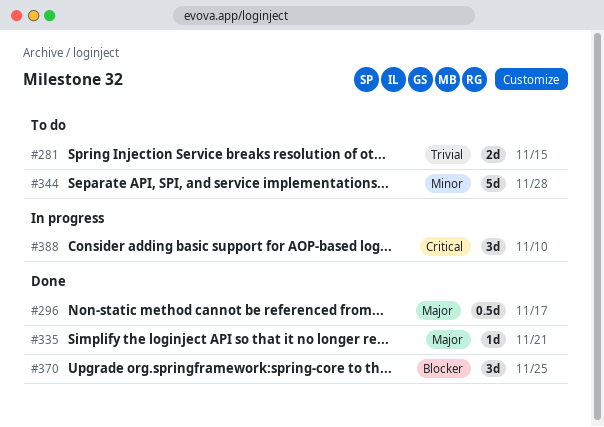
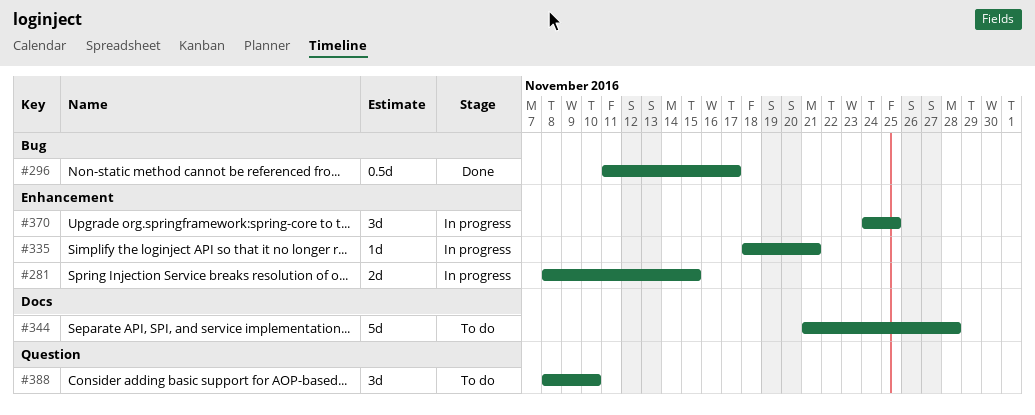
#281, status: To do -> In progress
#335, status: Done -> In progress
#370, status: Done -> In progress
#388, status: In progress -> To do

